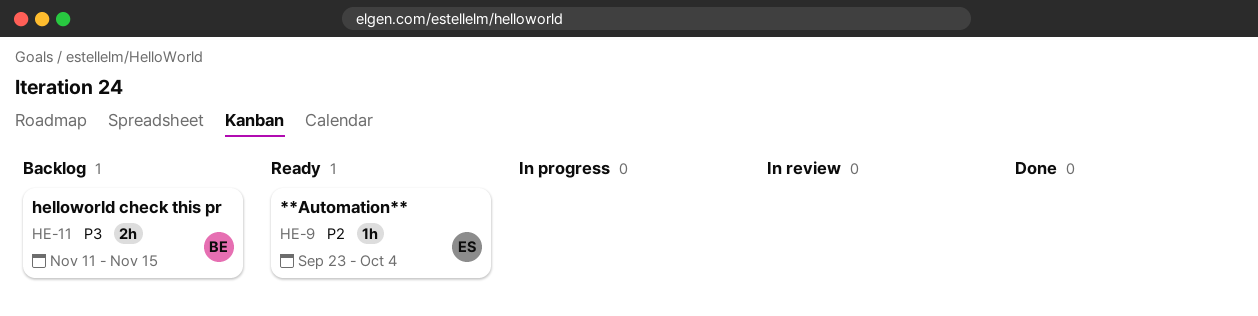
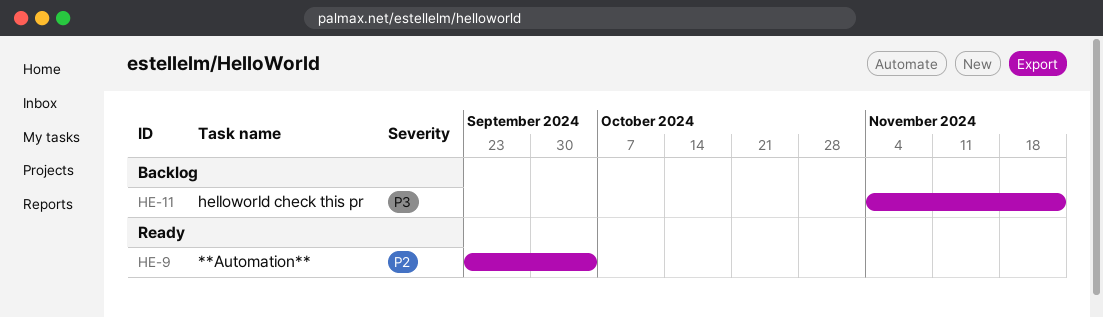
HE-11, start: Nov 11 -> Nov 4
HE-11, due: Nov 15 -> Nov 22

